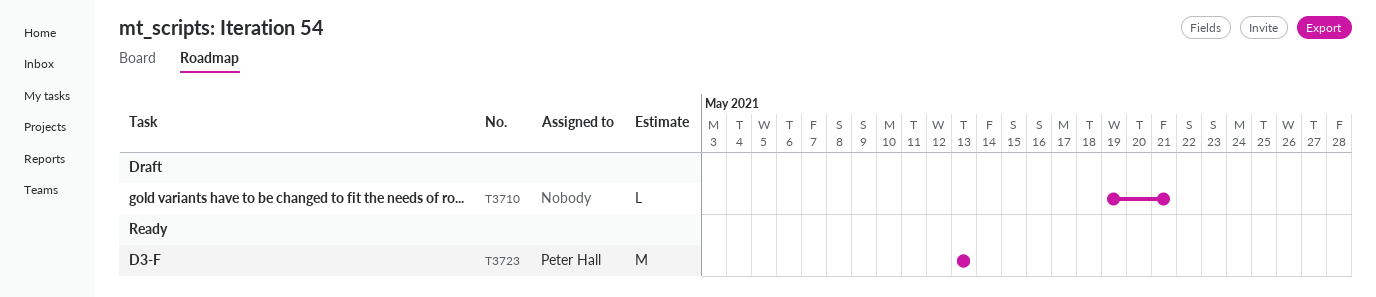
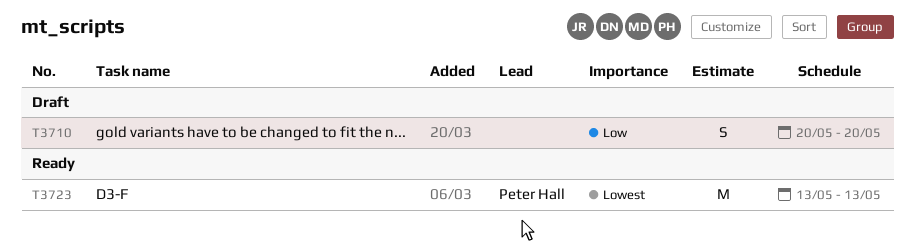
T3710, estimate: L -> S
T3710, start: May 19 -> May 20
T3710, due: May 21 -> May 20

